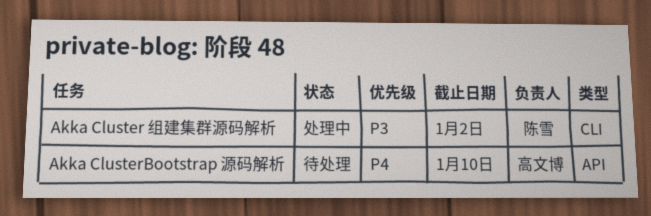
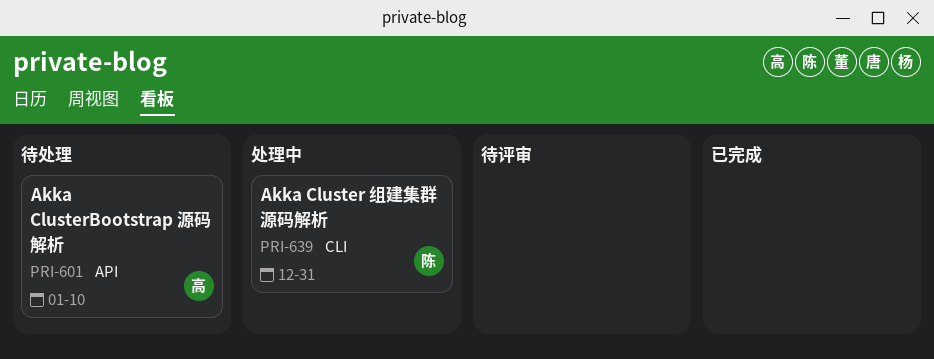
Akka Cluster 组建集群源码解析, due: Jan 2 -> Dec 31

